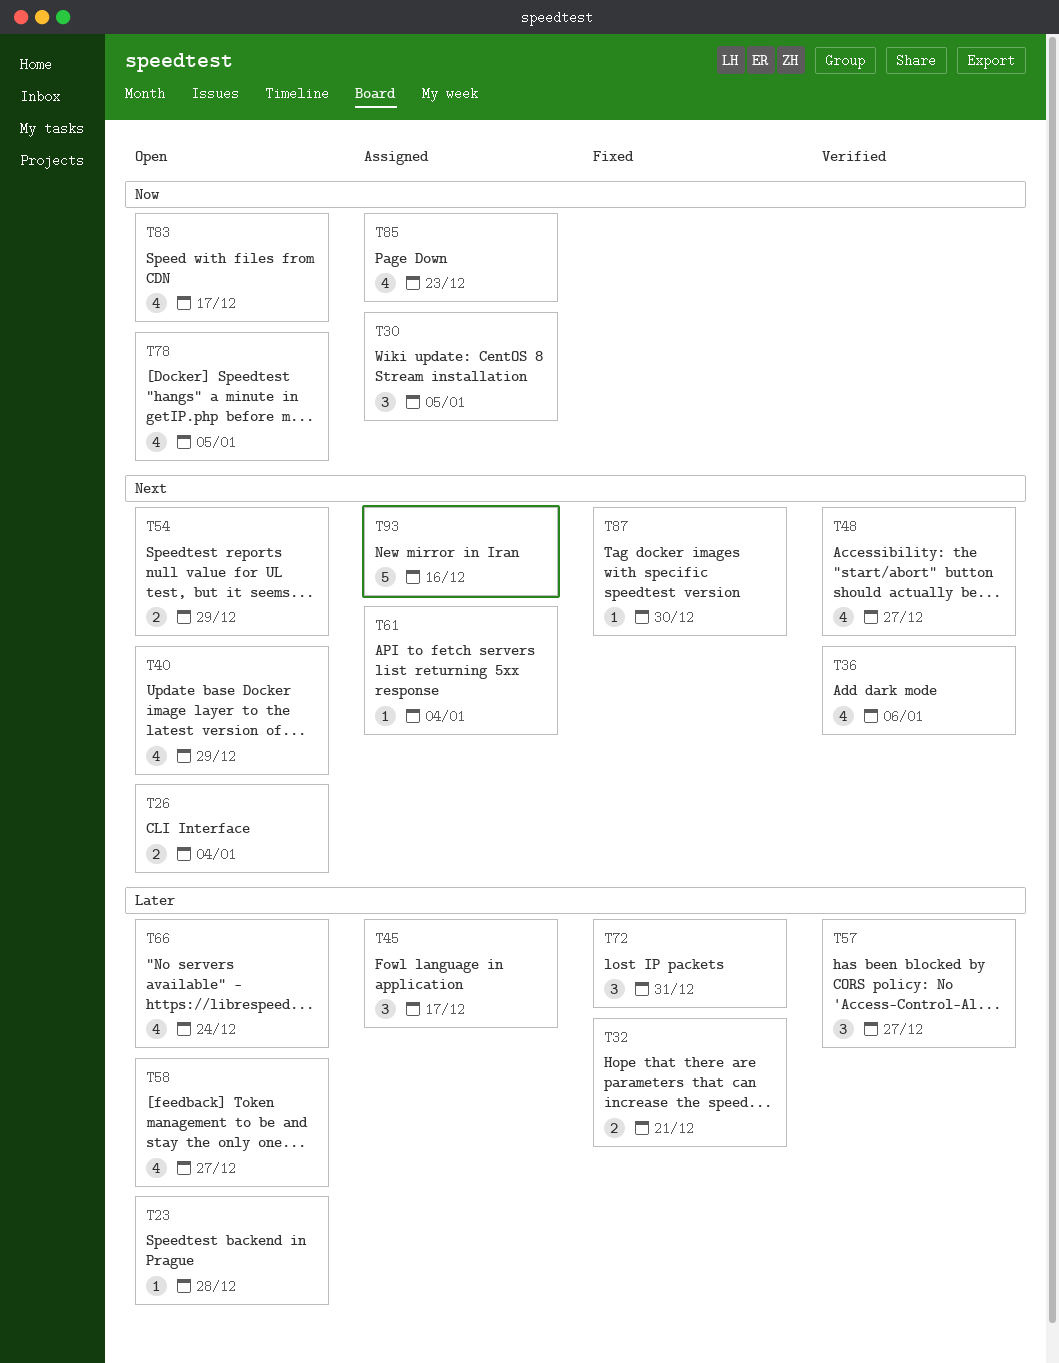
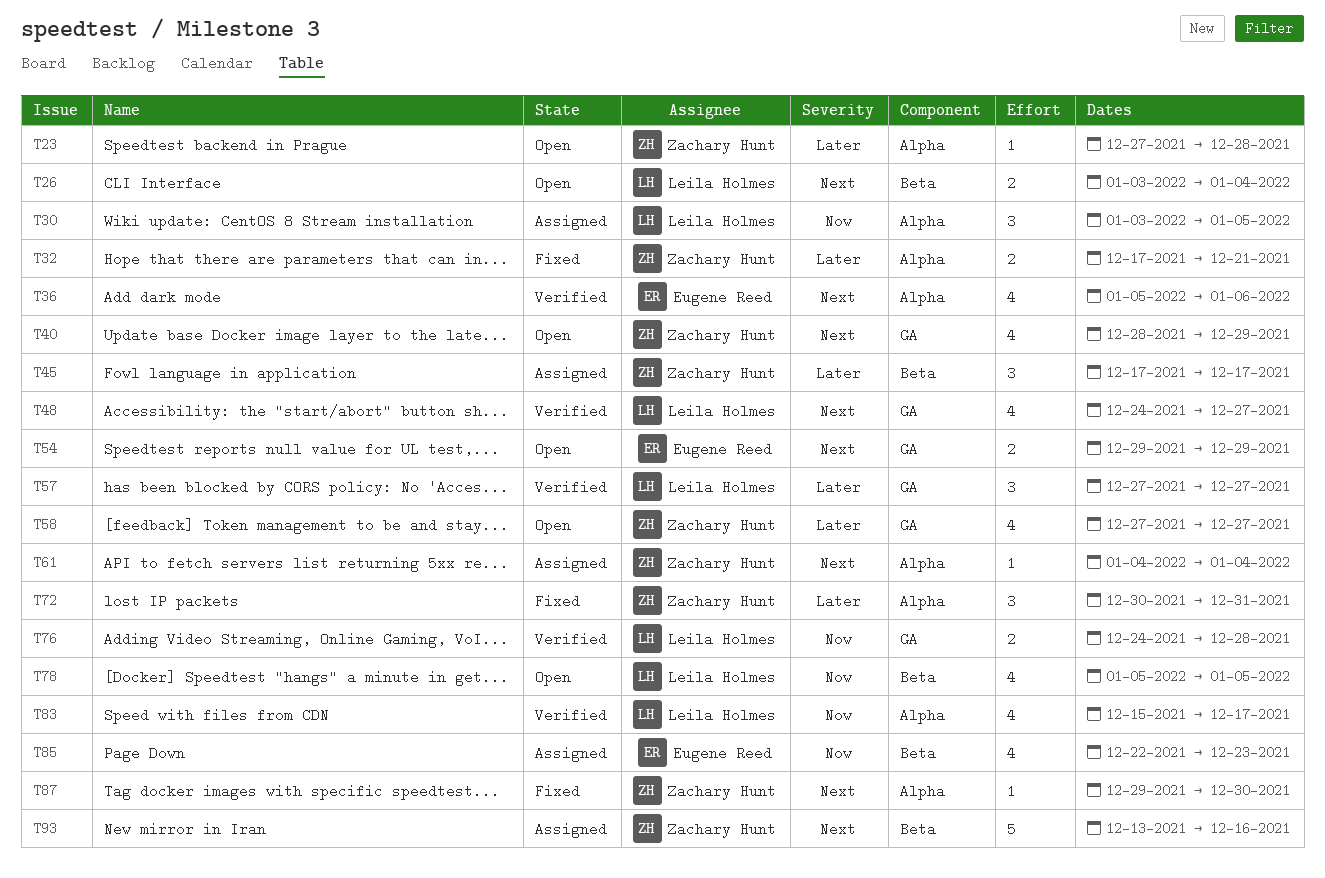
T66: present -> none
T76: none -> present
T83, status: Open -> Verified

